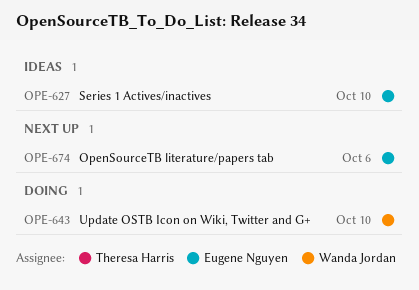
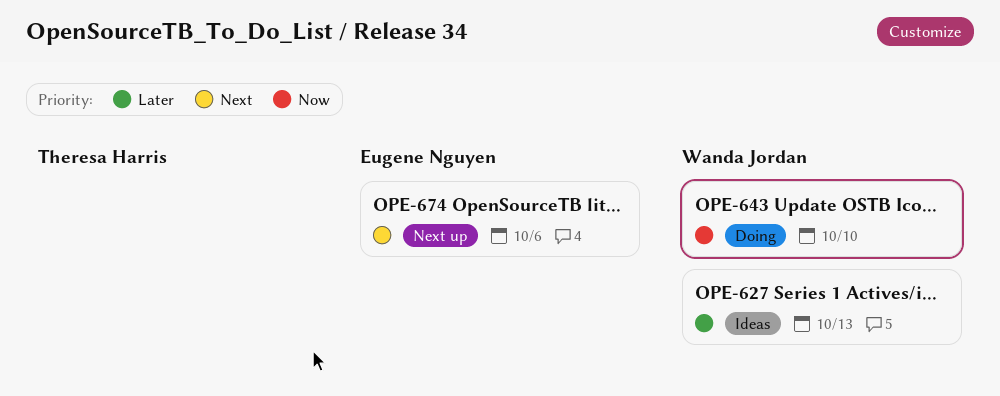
OPE-627, owner: Eugene Nguyen -> Wanda Jordan
OPE-627, due: Oct 10 -> Oct 13

